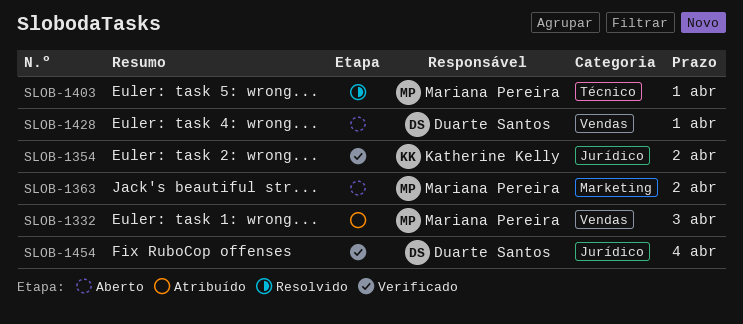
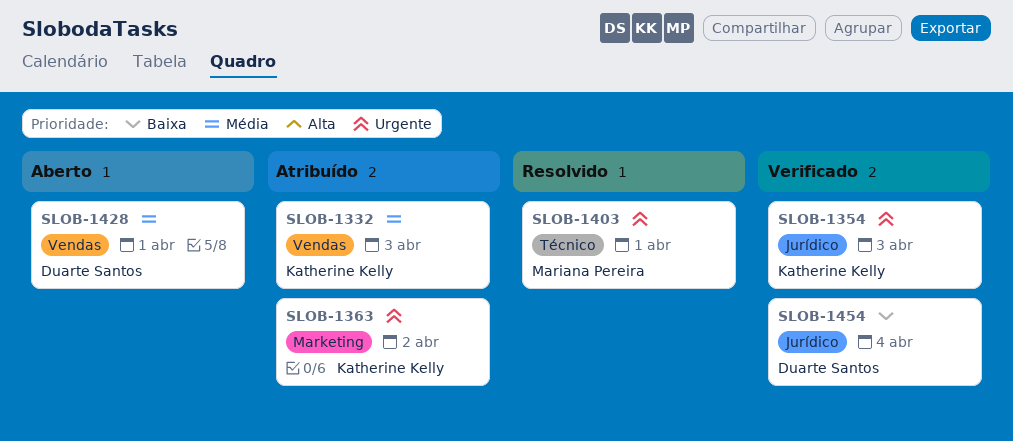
SLOB-1332, owner: Mariana Pereira -> Katherine Kelly
SLOB-1354, due: Apr 2 -> Apr 3
SLOB-1363, status: Aberto -> Atribuído
SLOB-1363, owner: Mariana Pereira -> Katherine Kelly

